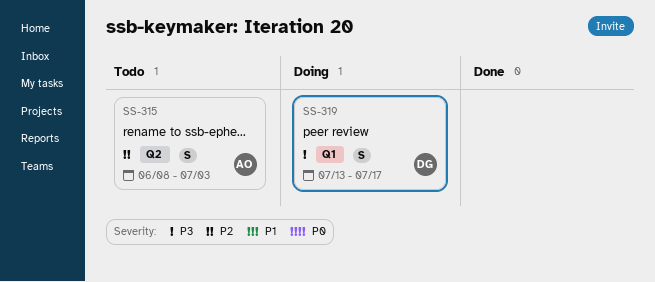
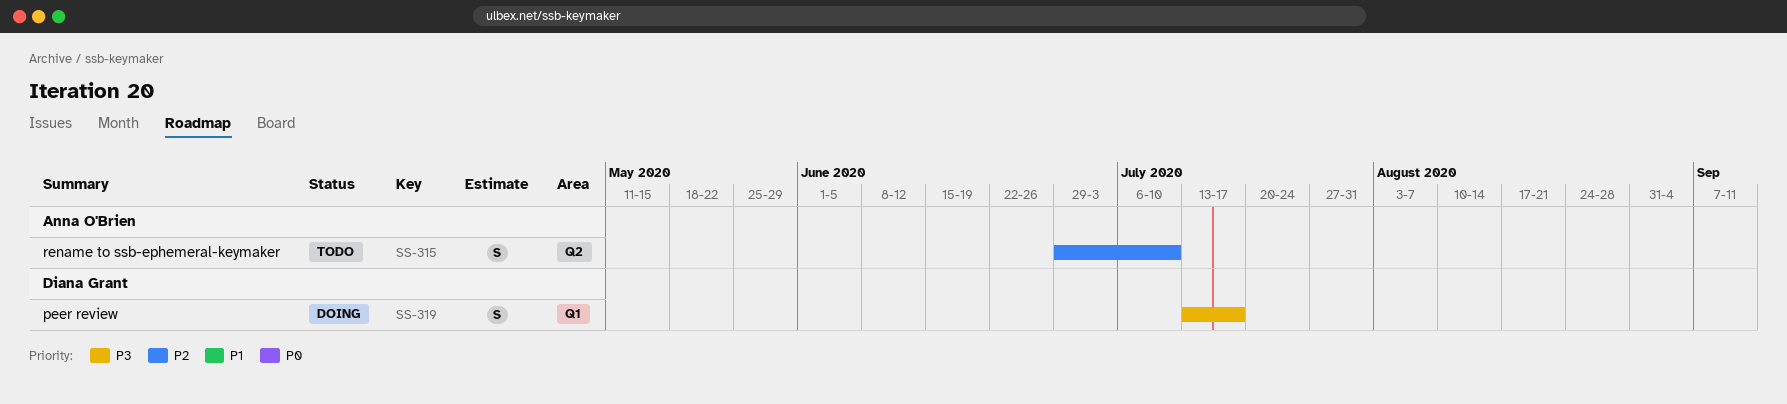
SS-315, start: Jun 8 -> Jun 29
SS-315, due: Jul 3 -> Jul 10

